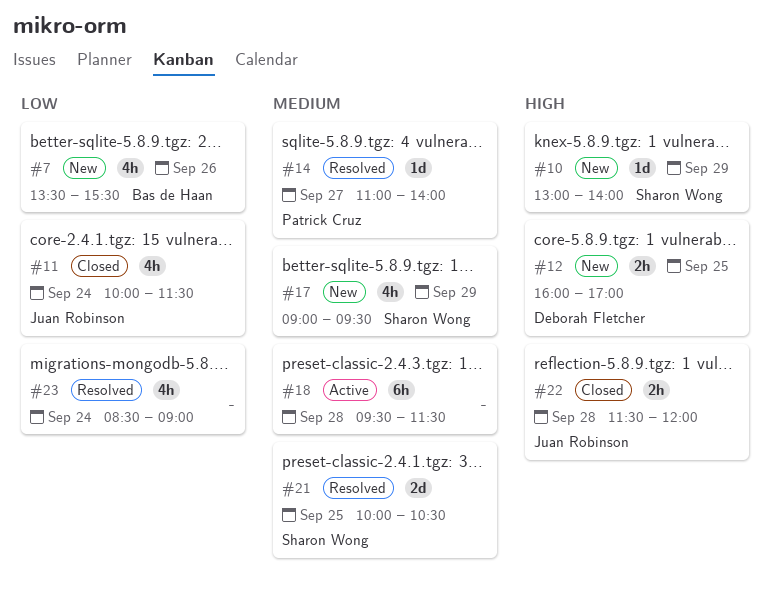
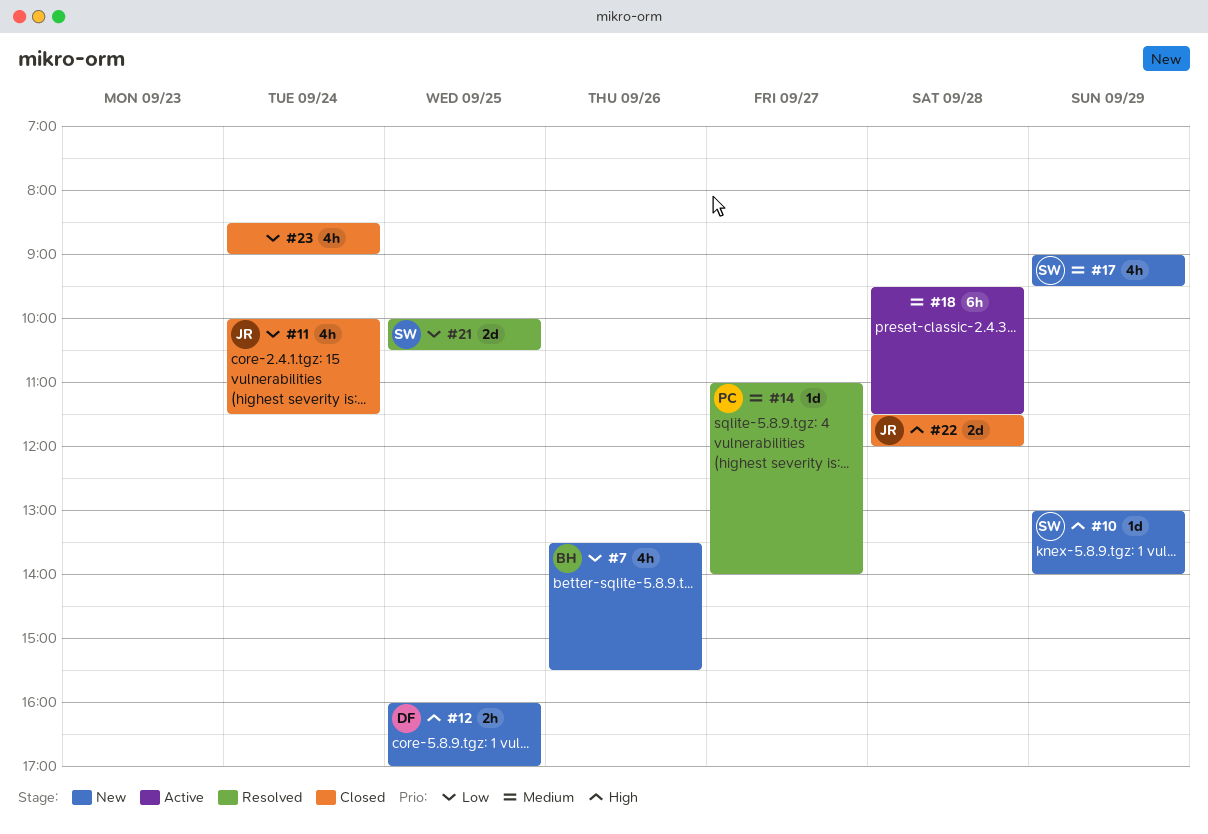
#21, priority: Medium -> Low
#22, estimate: 2h -> 2d
#23, status: Resolved -> Closed

